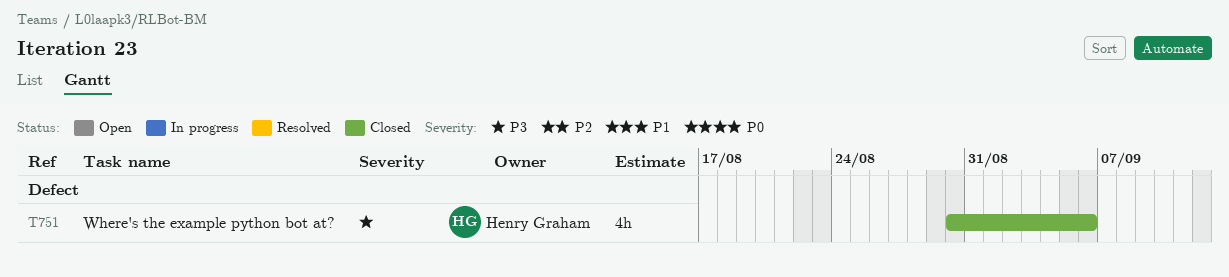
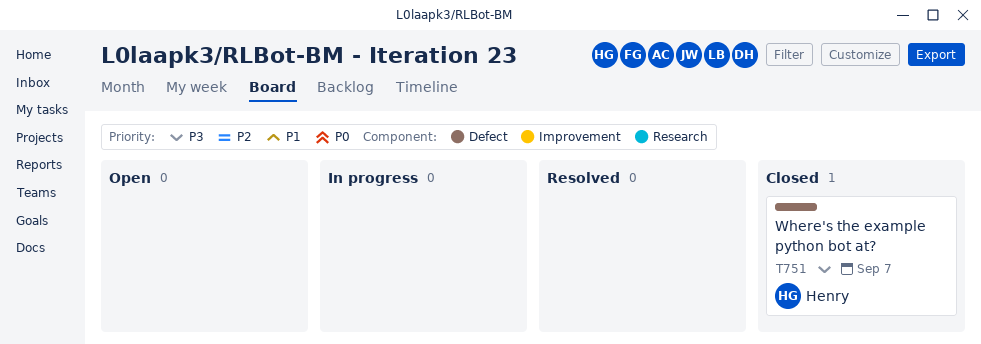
T751, due: Sep 6 -> Sep 7

